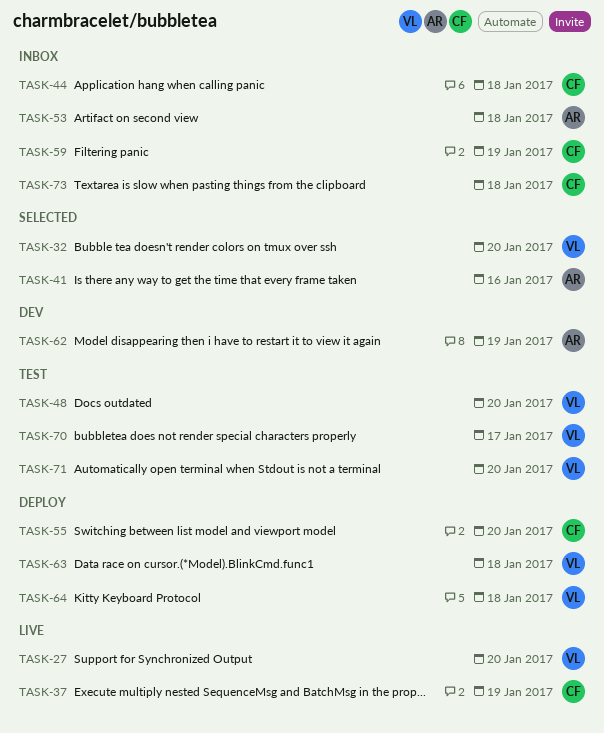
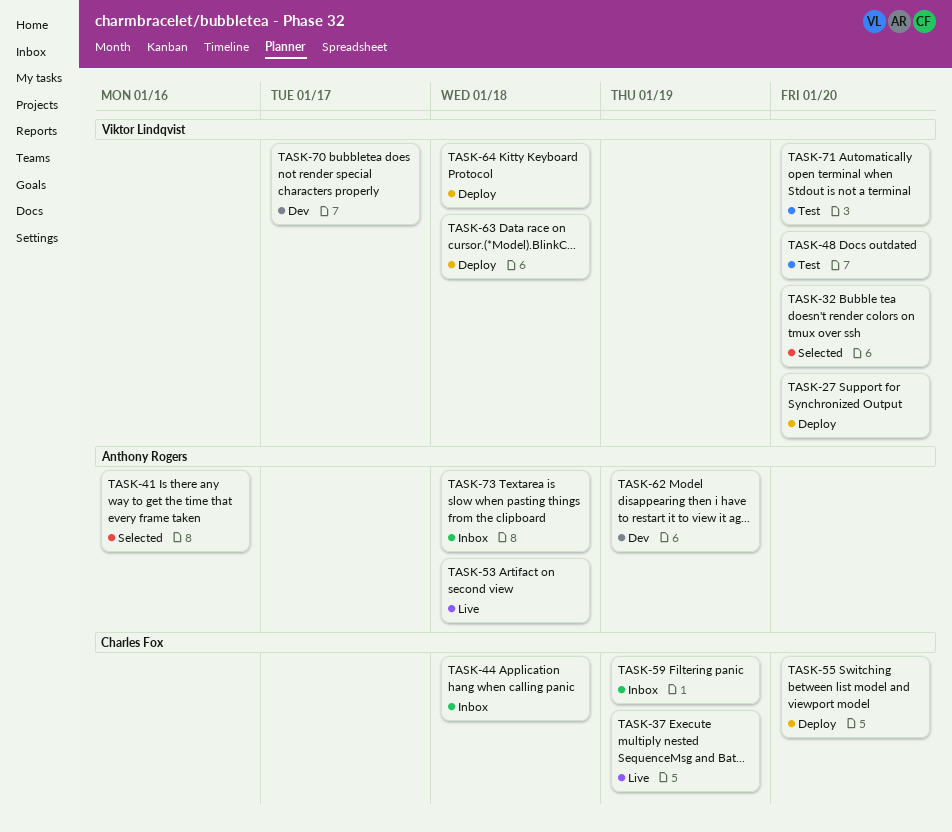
TASK-27, status: Live -> Deploy
TASK-53, status: Inbox -> Live
TASK-70, status: Test -> Dev
TASK-73, owner: Charles Fox -> Anthony Rogers

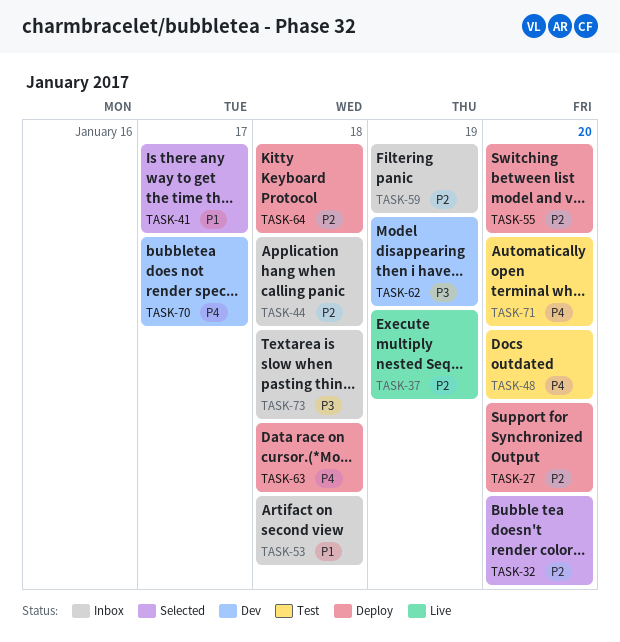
TASK-41, due: Jan 16 -> Jan 17
TASK-53, status: Live -> Inbox

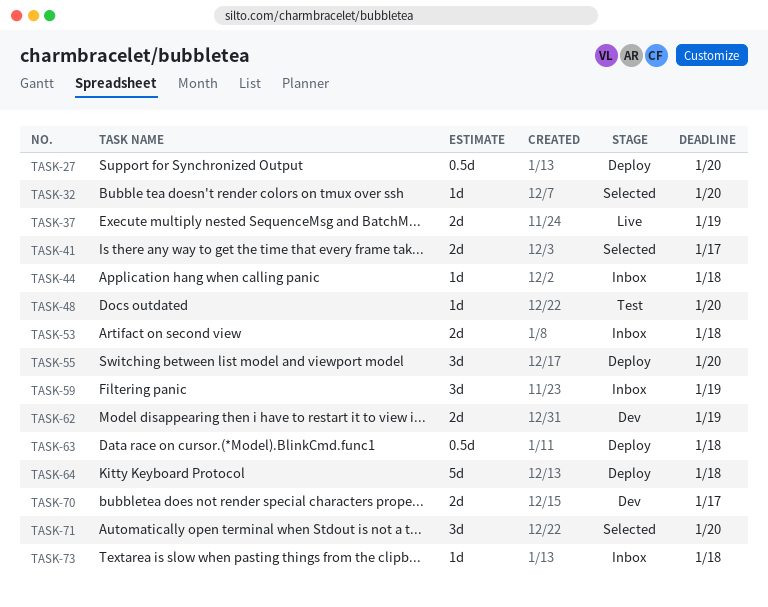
TASK-71, status: Test -> Selected

